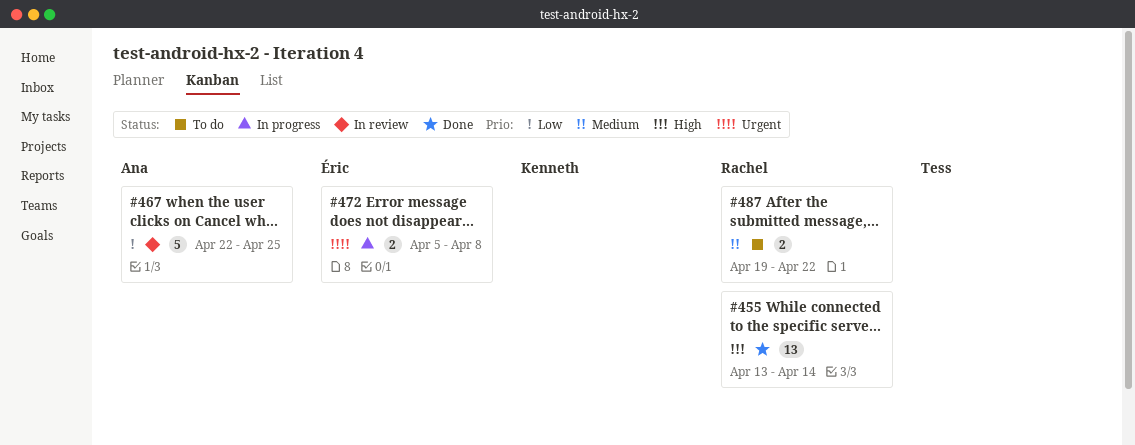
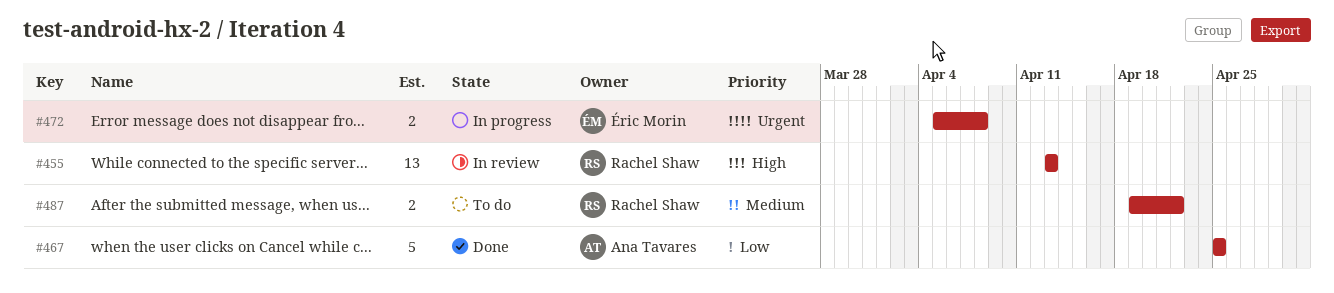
#455, status: Done -> In review
#455, due: Apr 14 -> Apr 13
#467, status: In review -> Done
#467, start: Apr 22 -> Apr 25

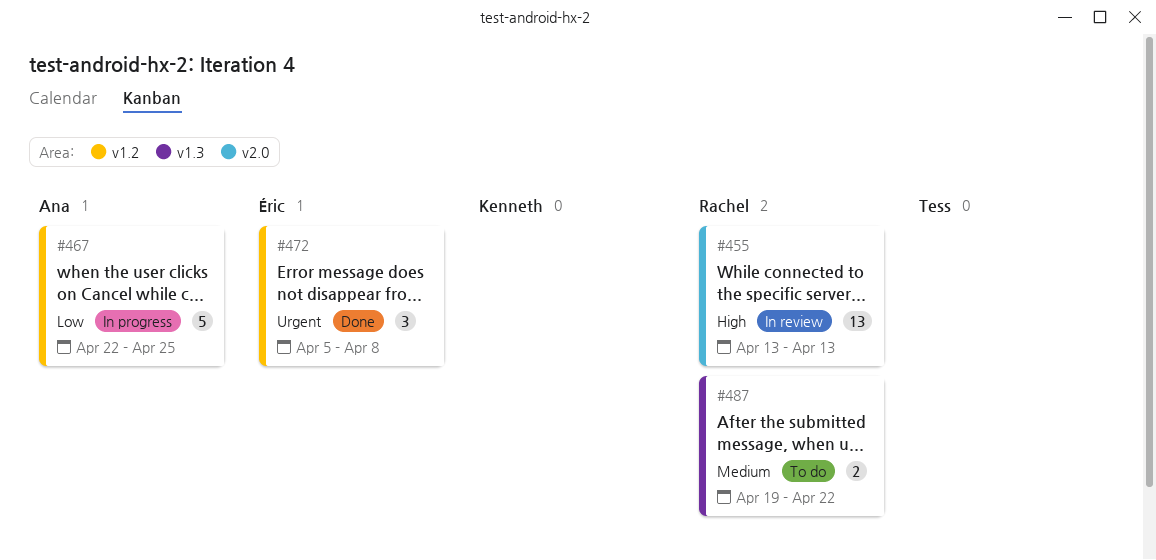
#467, status: Done -> In progress
#467, start: Apr 25 -> Apr 22
#472, status: In progress -> Done
#472, estimate: 2 -> 3

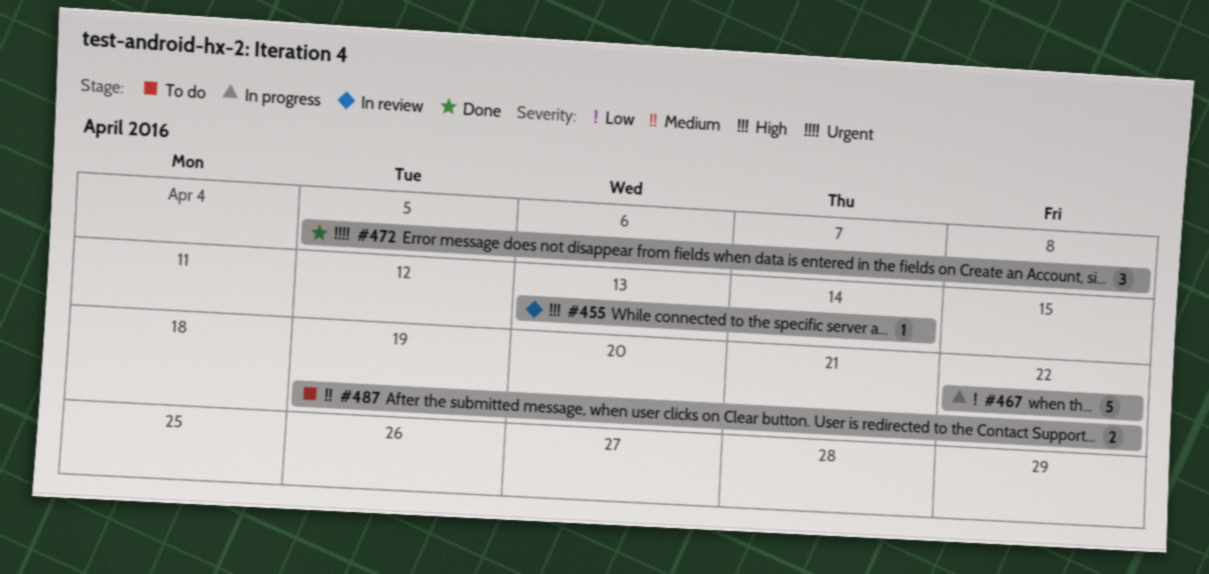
#455, estimate: 13 -> 1
#455, due: Apr 13 -> Apr 14
#467, due: Apr 25 -> Apr 22

